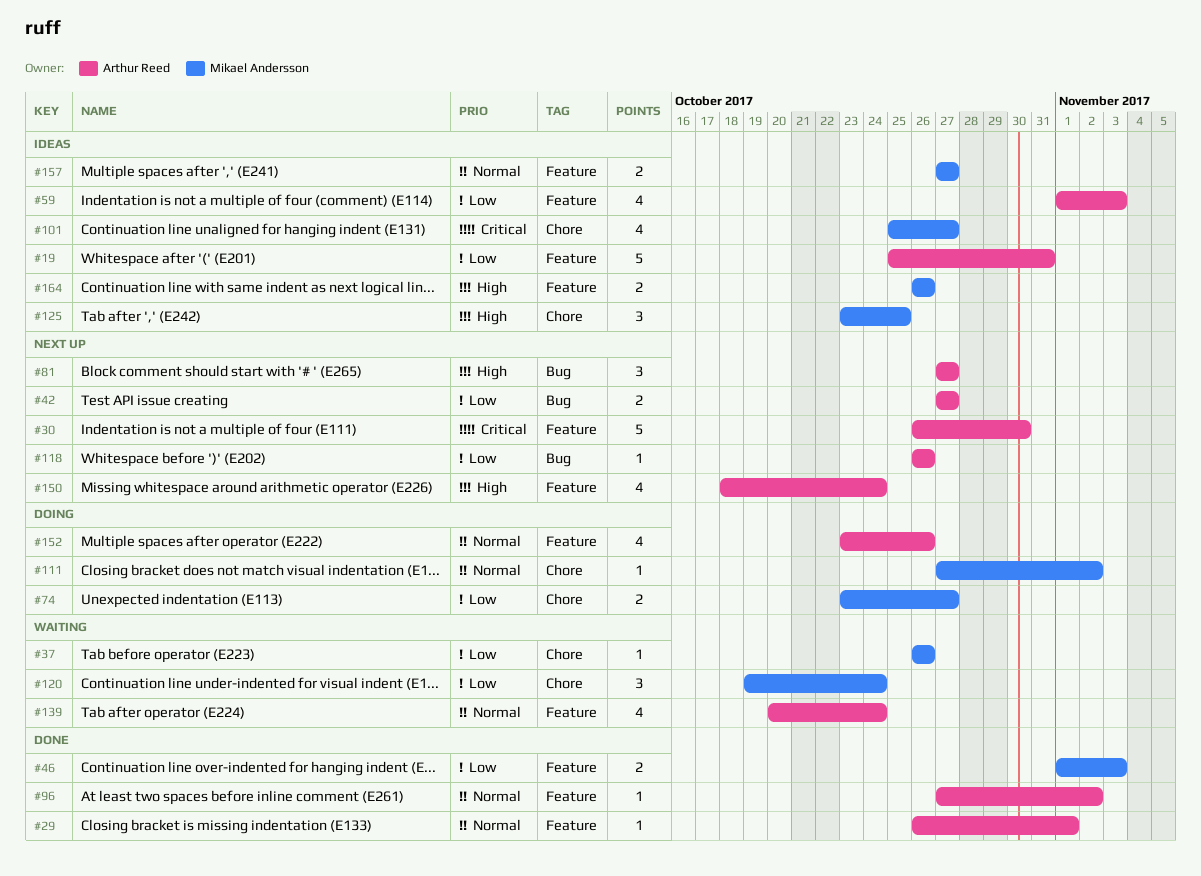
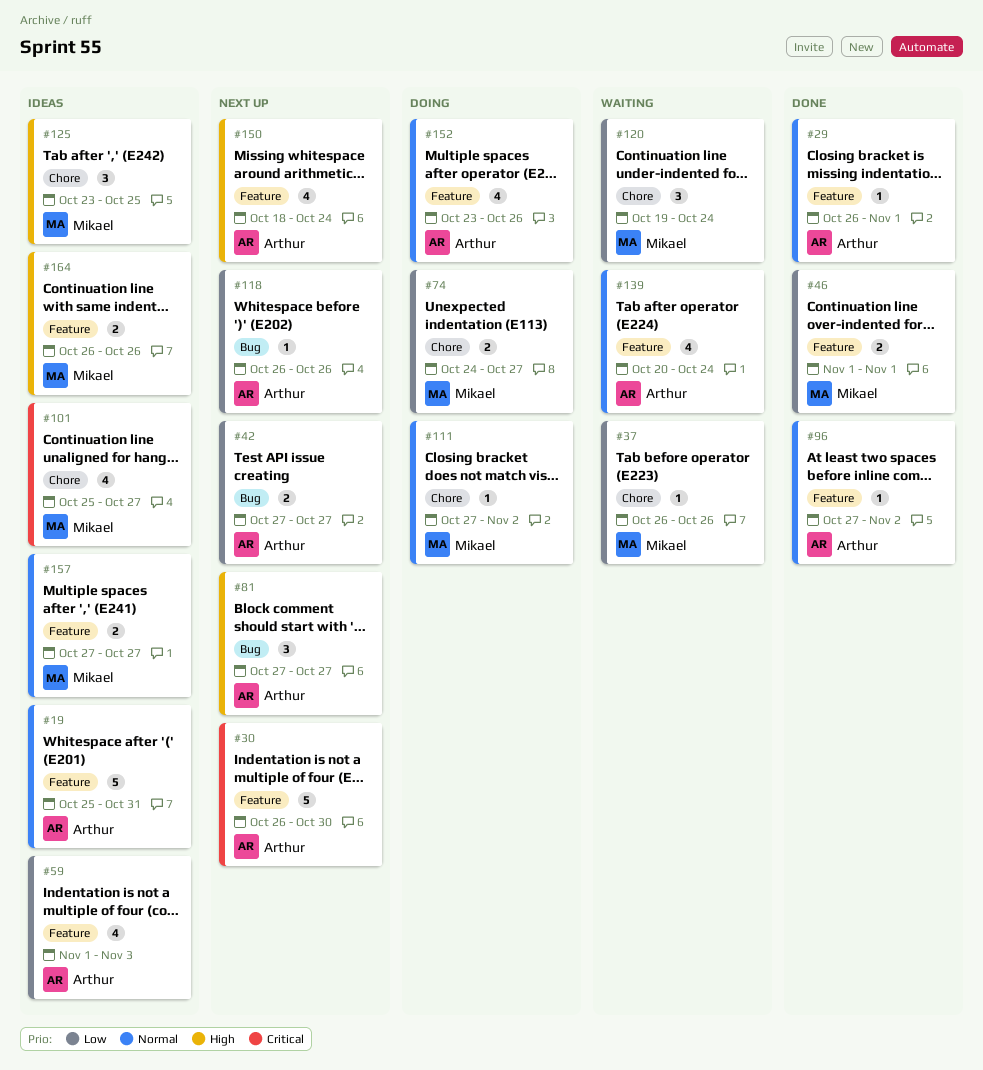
#19, priority: Low -> Normal
#46, due: Nov 3 -> Nov 1
#74, start: Oct 23 -> Oct 24

